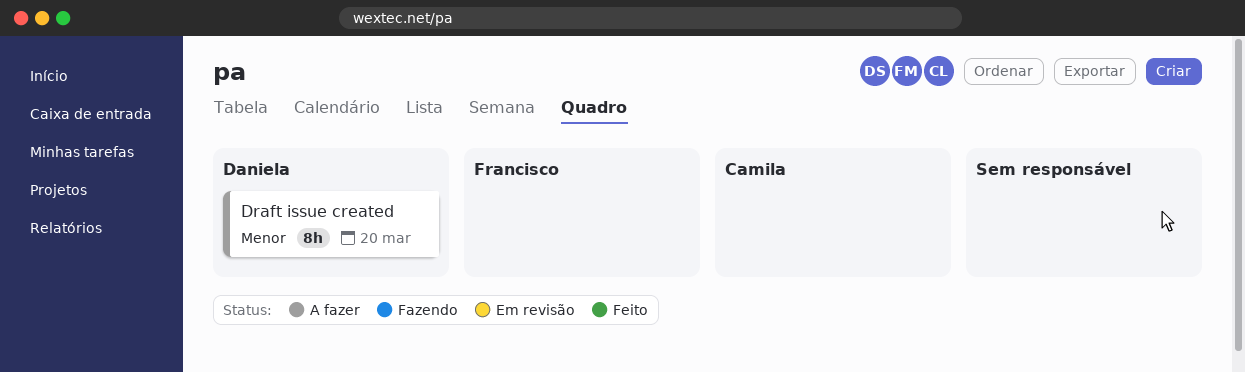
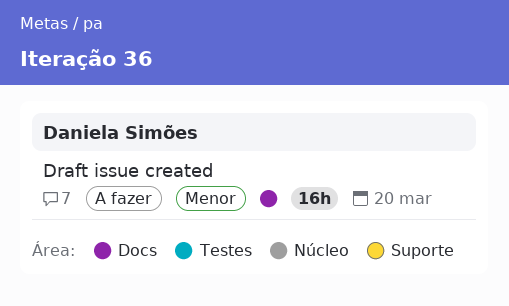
Draft issue created, estimate: 8h -> 16h

